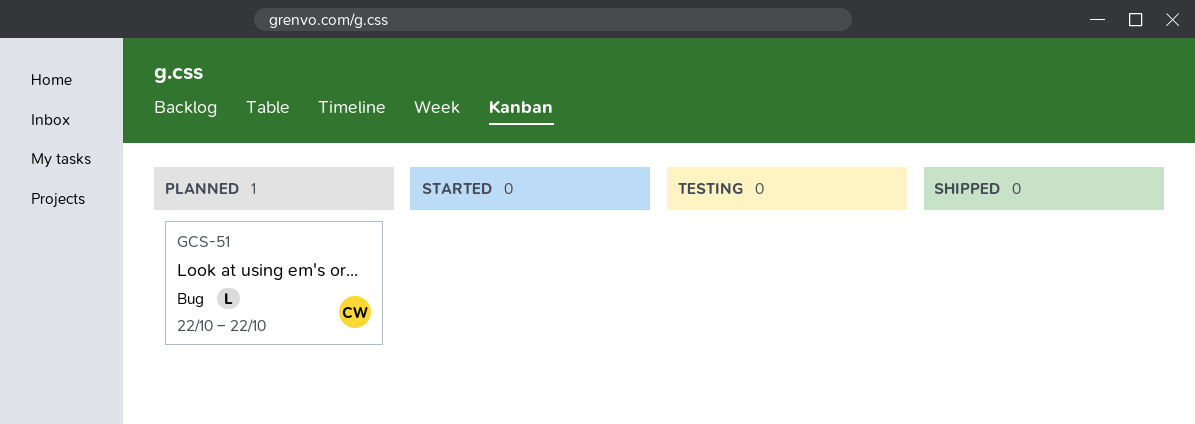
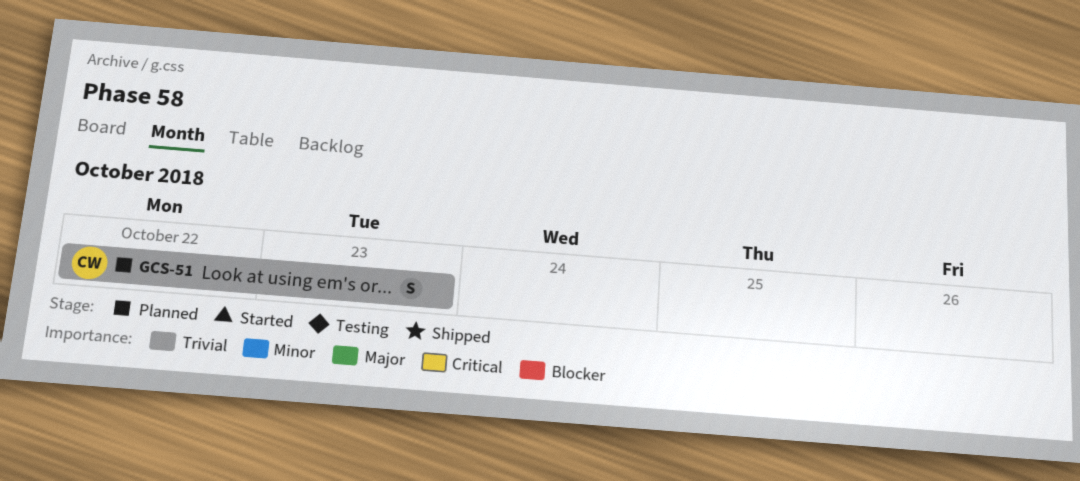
GCS-51, estimate: L -> S
GCS-51, due: Oct 22 -> Oct 23

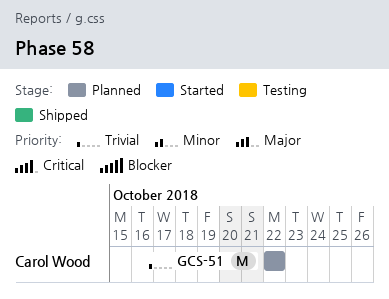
GCS-51, estimate: S -> M
GCS-51, due: Oct 23 -> Oct 22

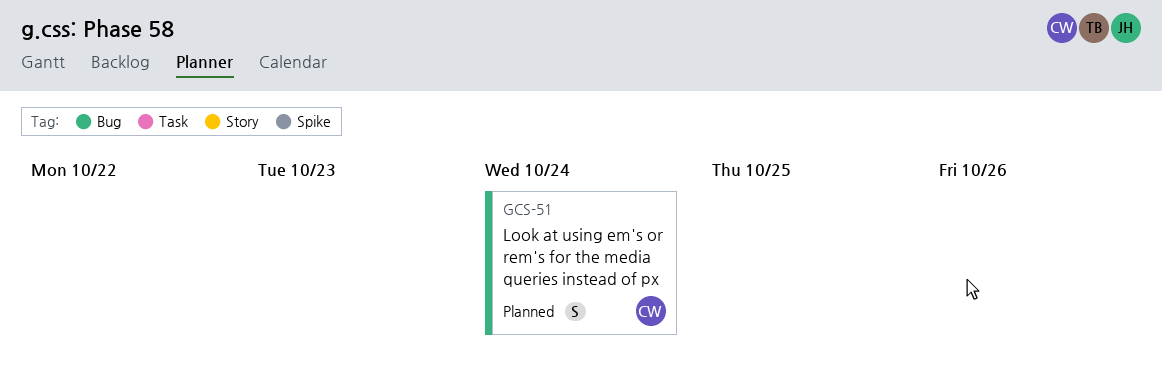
GCS-51, estimate: M -> S
GCS-51, due: Oct 22 -> Oct 24

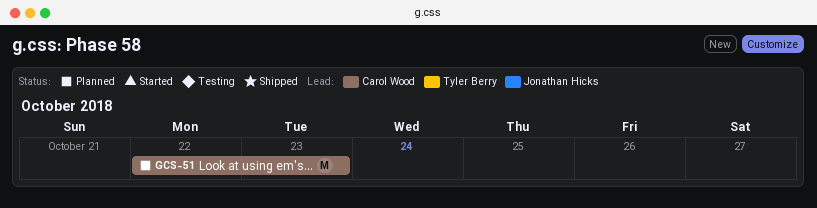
GCS-51, estimate: S -> M
GCS-51, due: Oct 24 -> Oct 23

